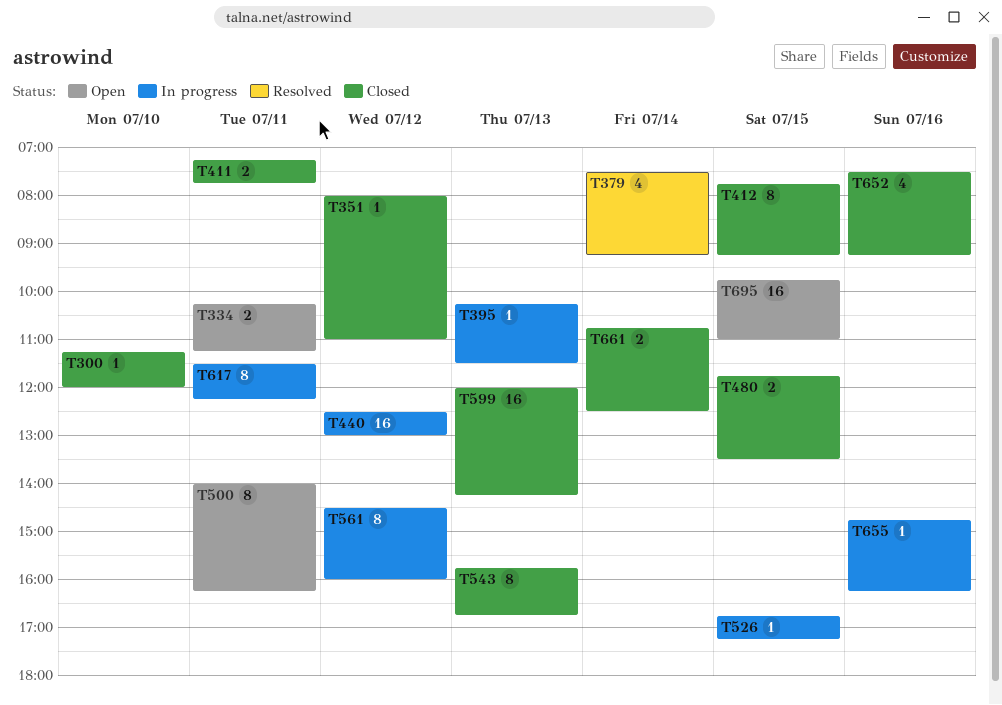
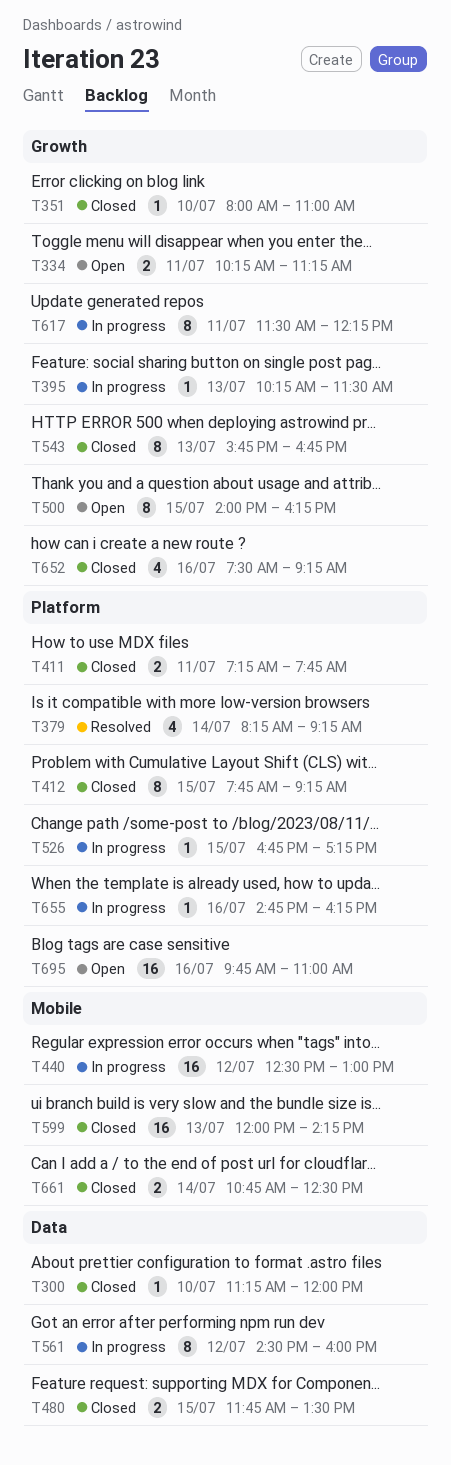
T351, day: Jul 12 -> Jul 10
T379, begins: 07:30 -> 08:15
T500, day: Jul 11 -> Jul 15
T695, day: Jul 15 -> Jul 16

